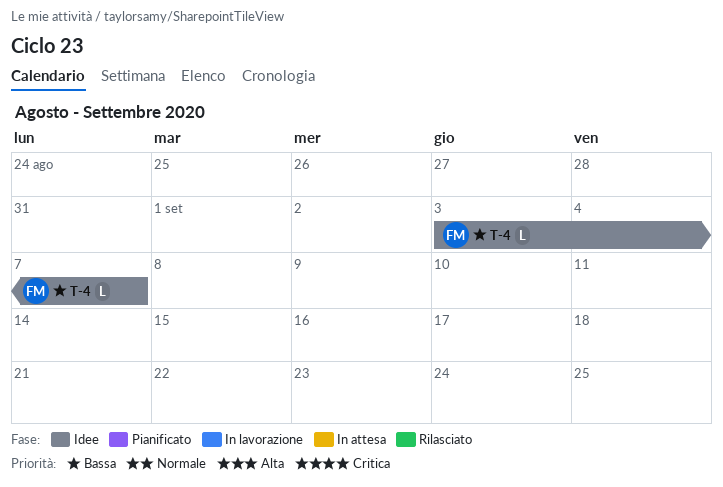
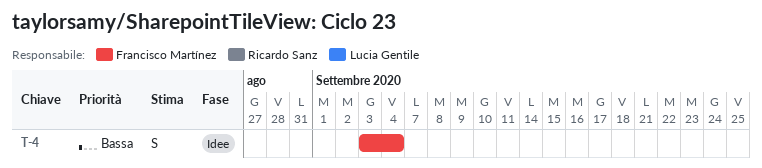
T-4, estimate: L -> S
T-4, due: Sep 7 -> Sep 4

